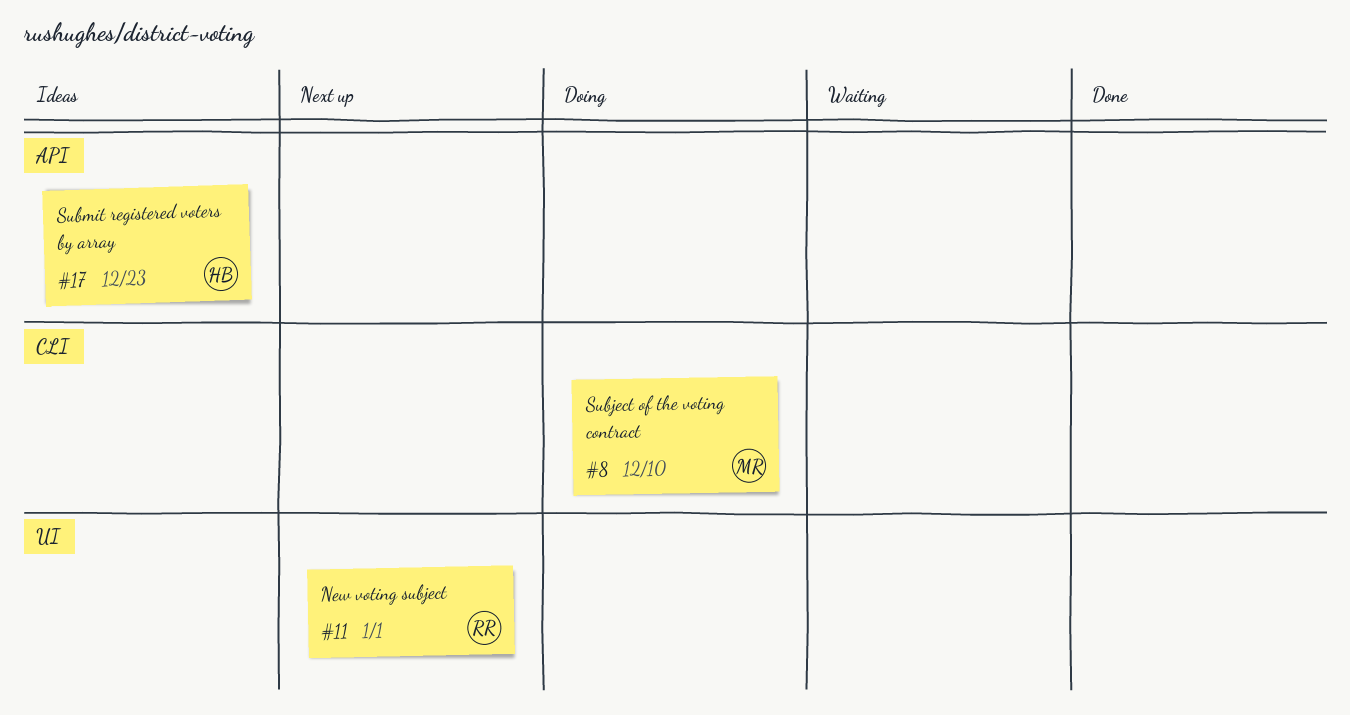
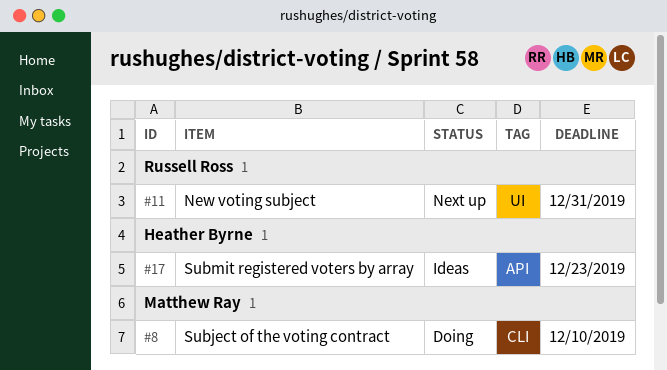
#11, due: Jan 1 -> Dec 31

